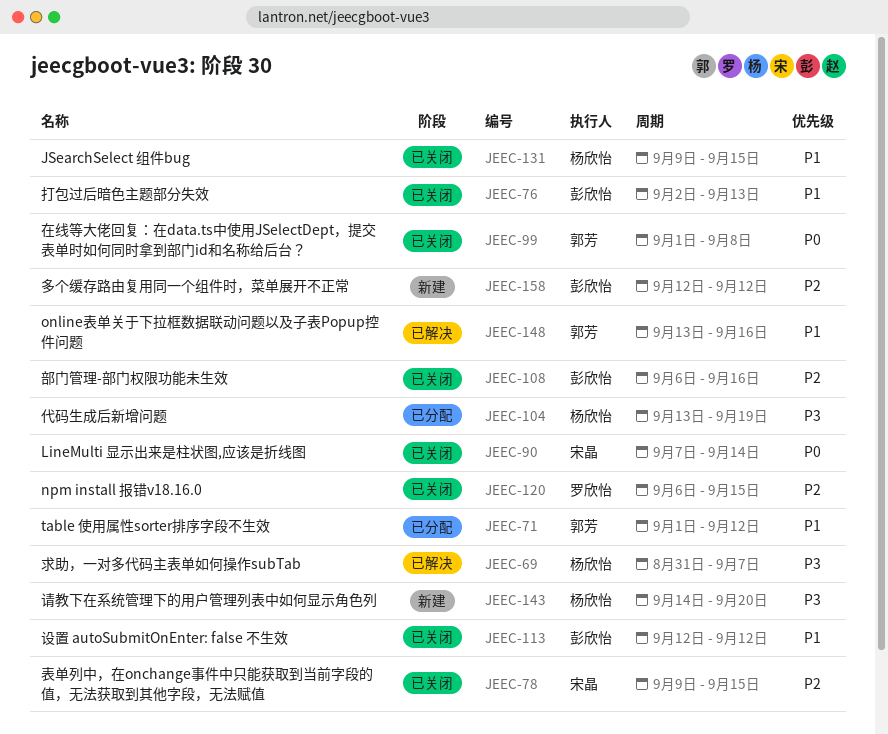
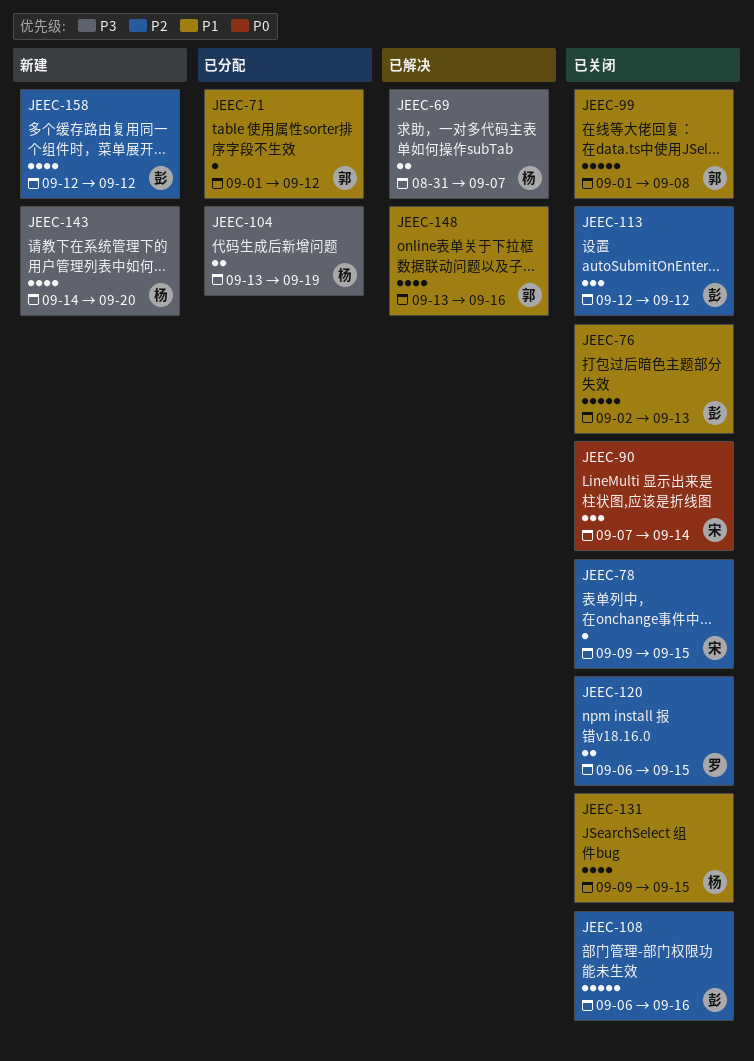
JEEC-99, priority: P0 -> P1
JEEC-113, priority: P1 -> P2

